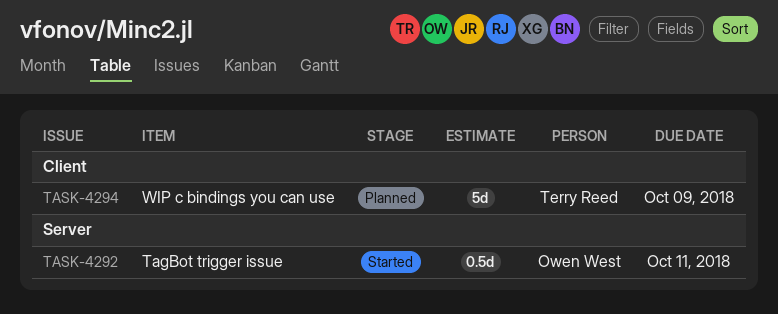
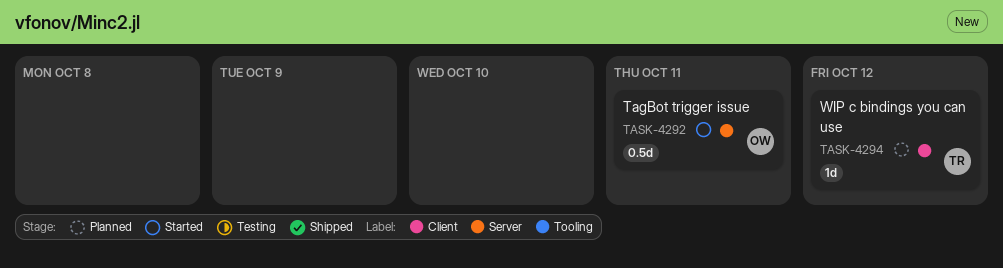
TASK-4294, estimate: 5d -> 1d
TASK-4294, due: Oct 9 -> Oct 12

